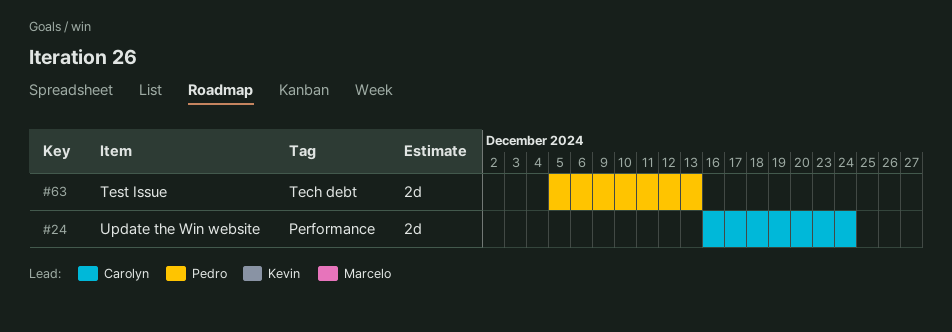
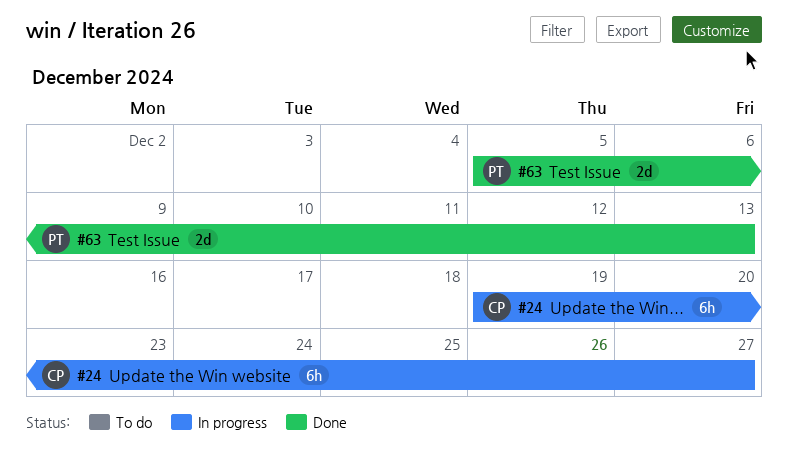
#24, estimate: 2d -> 6h
#24, start: Dec 16 -> Dec 19
#24, due: Dec 24 -> Dec 27

